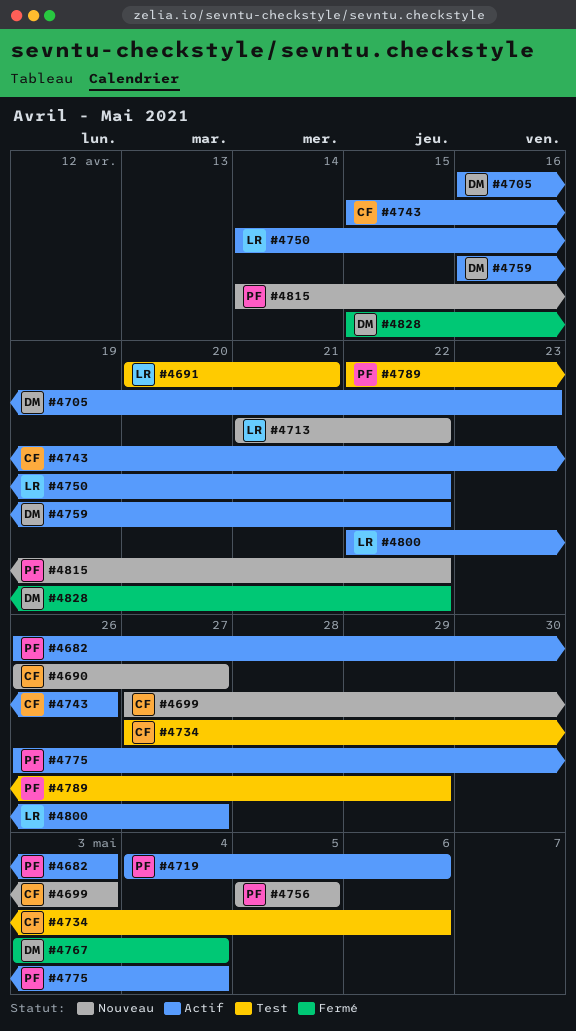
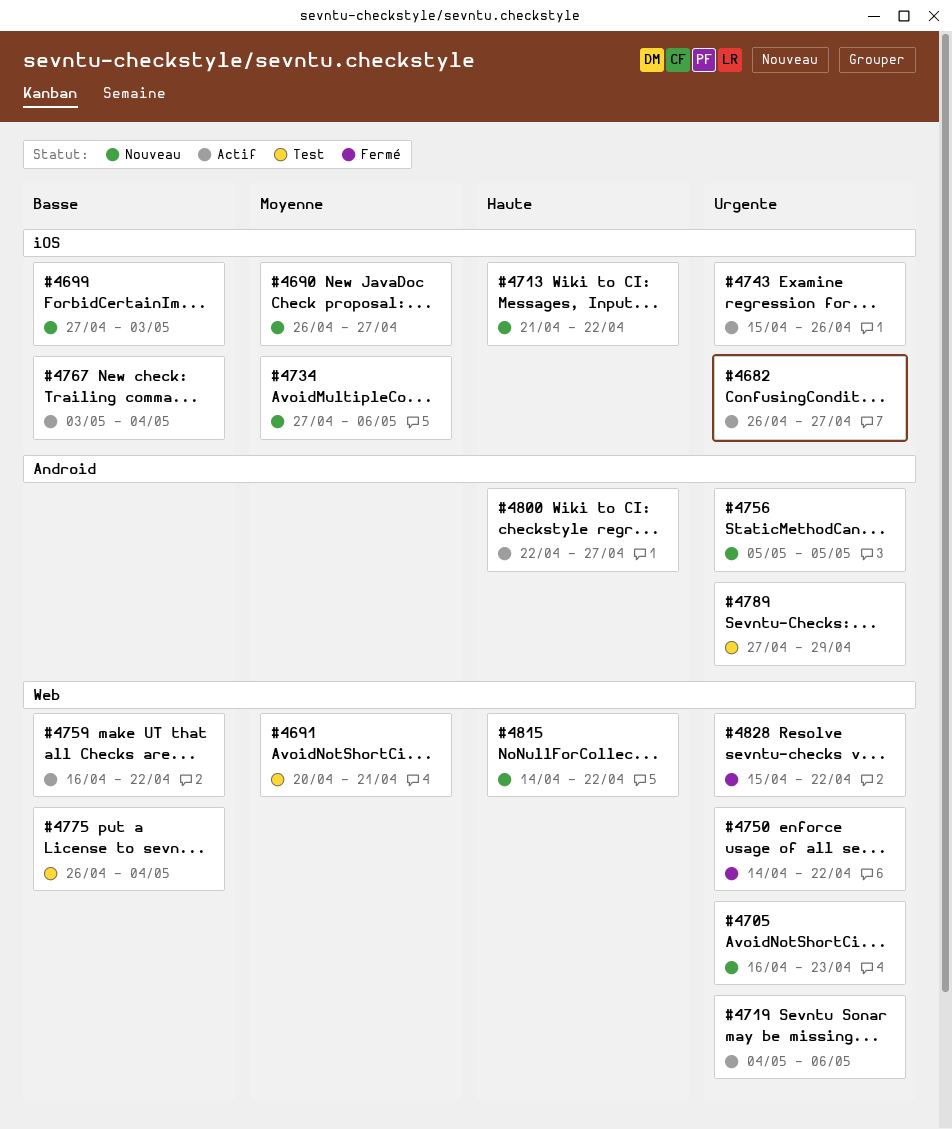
#4682, due: May 3 -> Apr 27
#4705, status: Actif -> Nouveau
#4734, status: Test -> Nouveau
#4750, status: Actif -> Fermé
#4767, status: Fermé -> Actif
#4775, status: Actif -> Test
#4789, start: Apr 22 -> Apr 27

